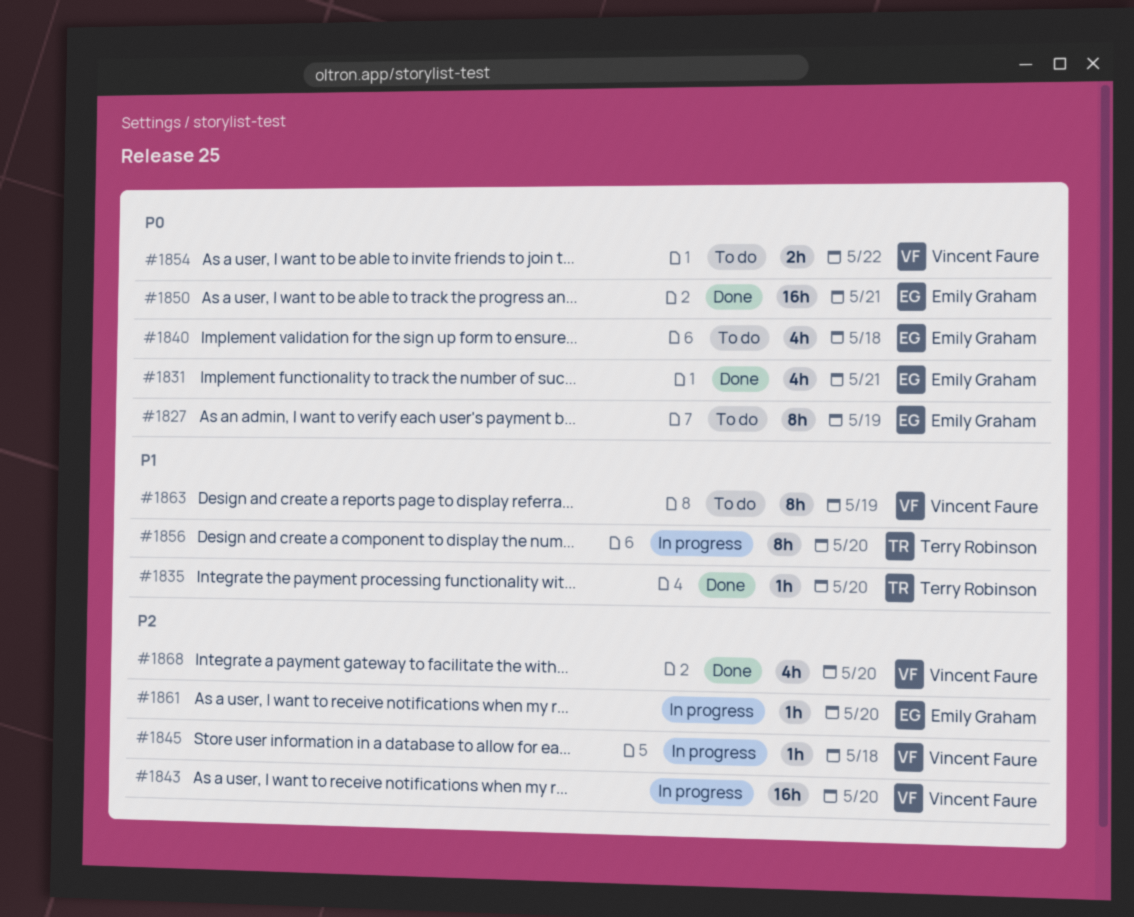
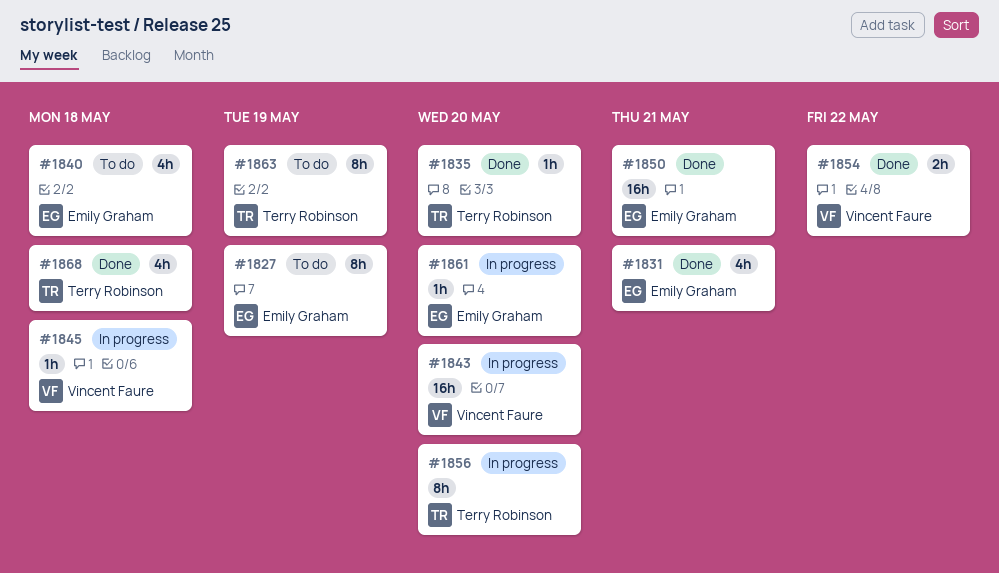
#1854, status: To do -> Done
#1863, owner: Vincent Faure -> Terry Robinson
#1868, owner: Vincent Faure -> Terry Robinson
#1868, due: May 20 -> May 18

